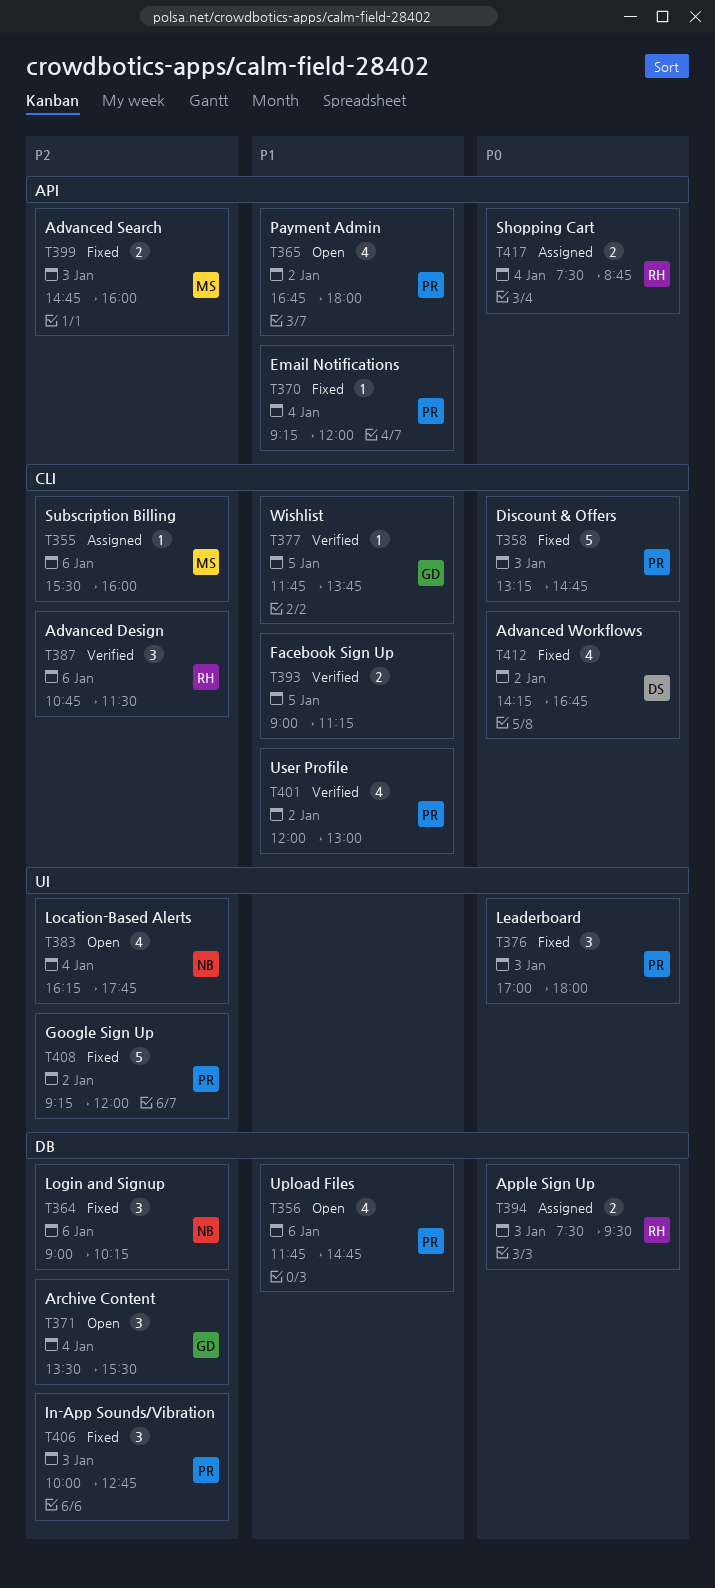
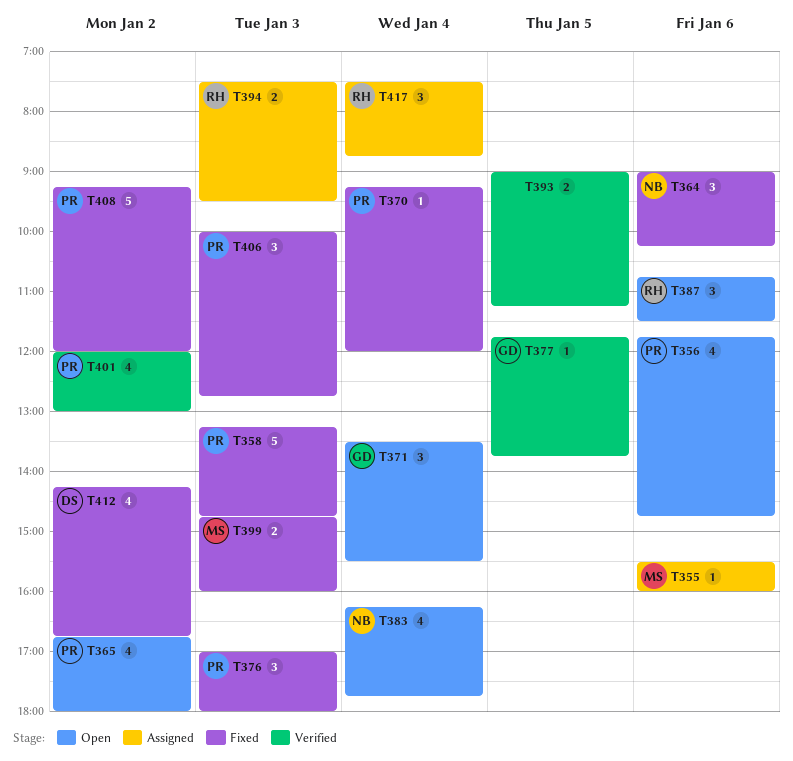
T387, status: Verified -> Open
T417, estimate: 2 -> 3

